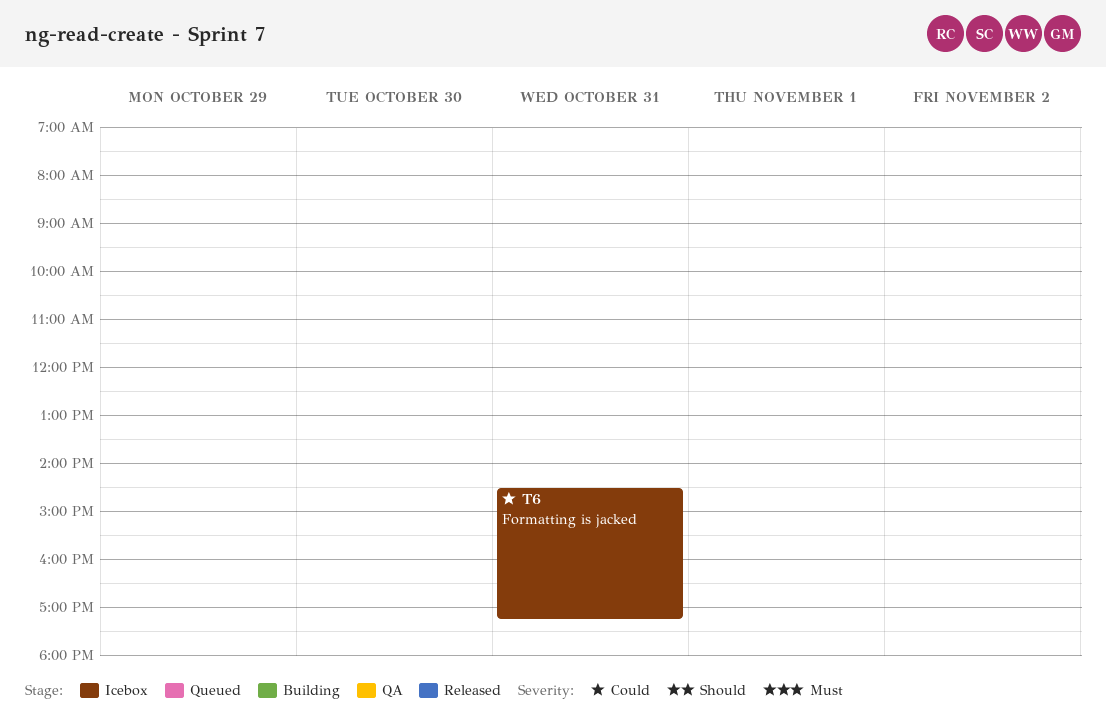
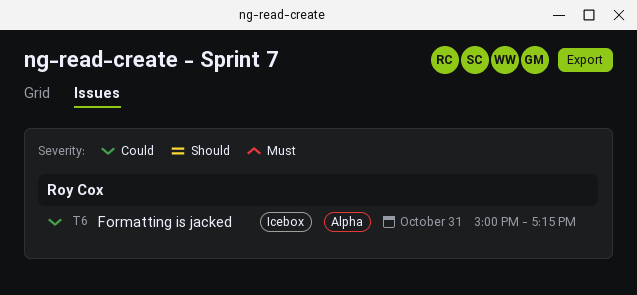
T6, begins: 14:30 -> 15:00

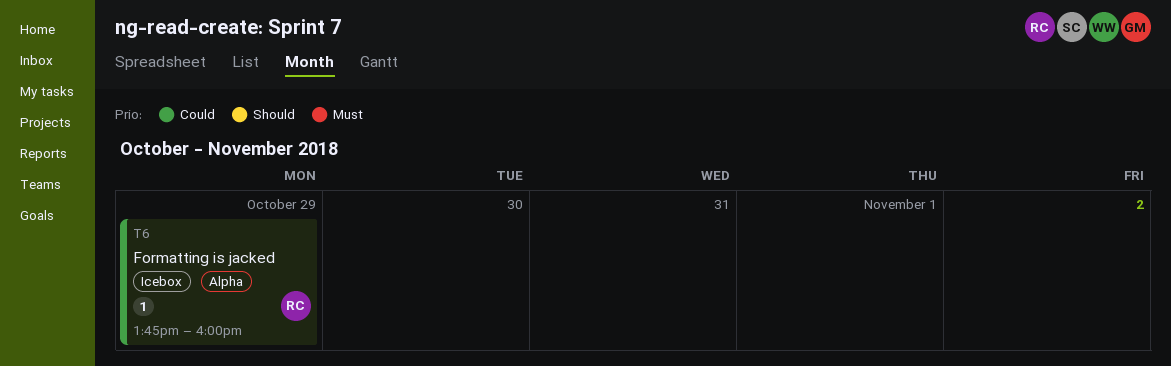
T6, day: Oct 31 -> Oct 29
T6, begins: 15:00 -> 13:45
T6, ends: 17:15 -> 16:00

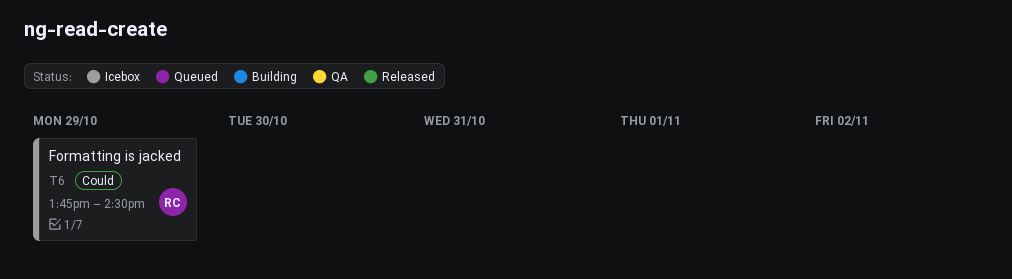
T6, ends: 16:00 -> 14:30

